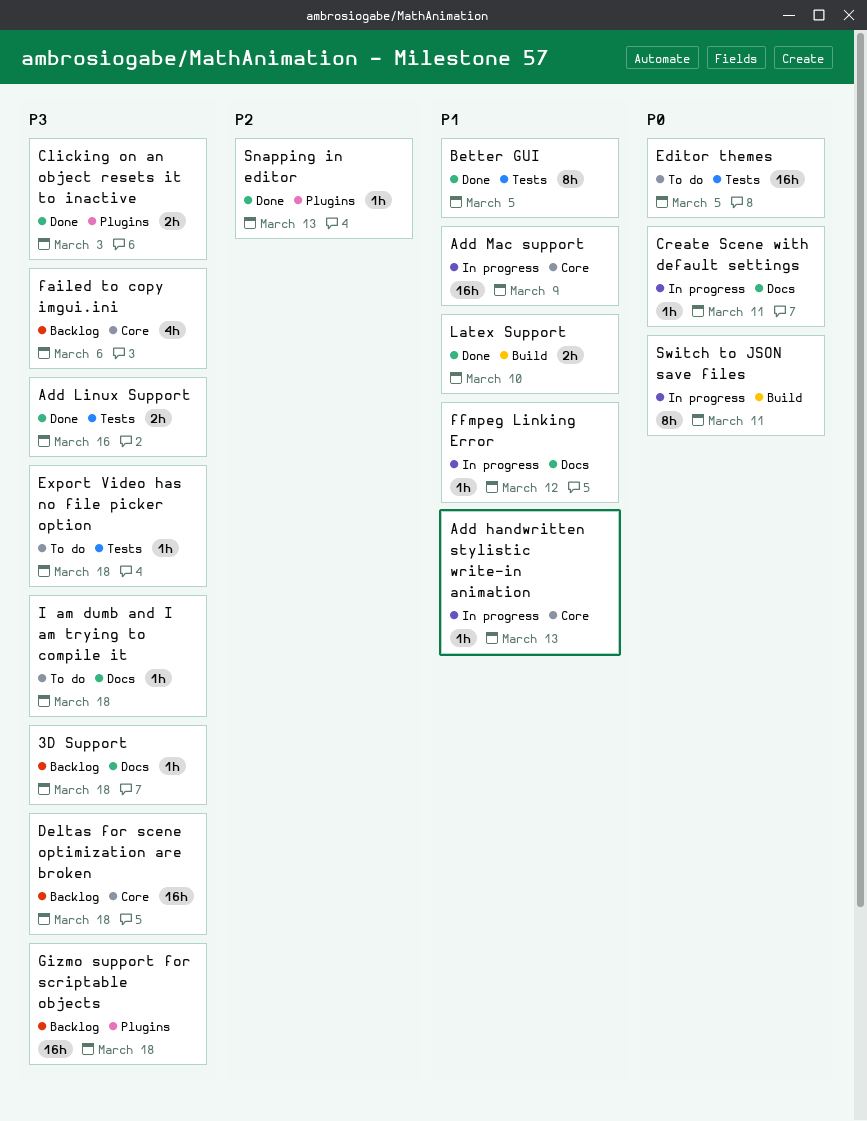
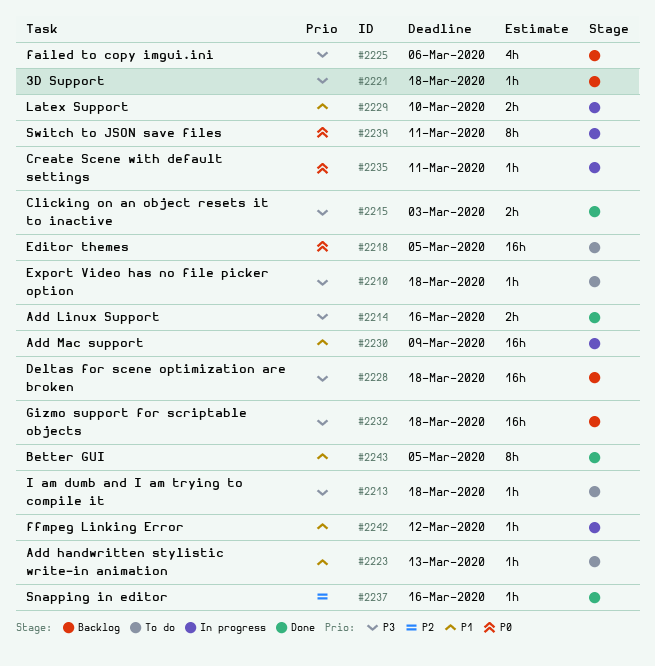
Add handwritten stylistic write-in animation, status: In progress -> To do
Latex Support, status: Done -> In progress
Snapping in editor, due: Mar 13 -> Mar 16

